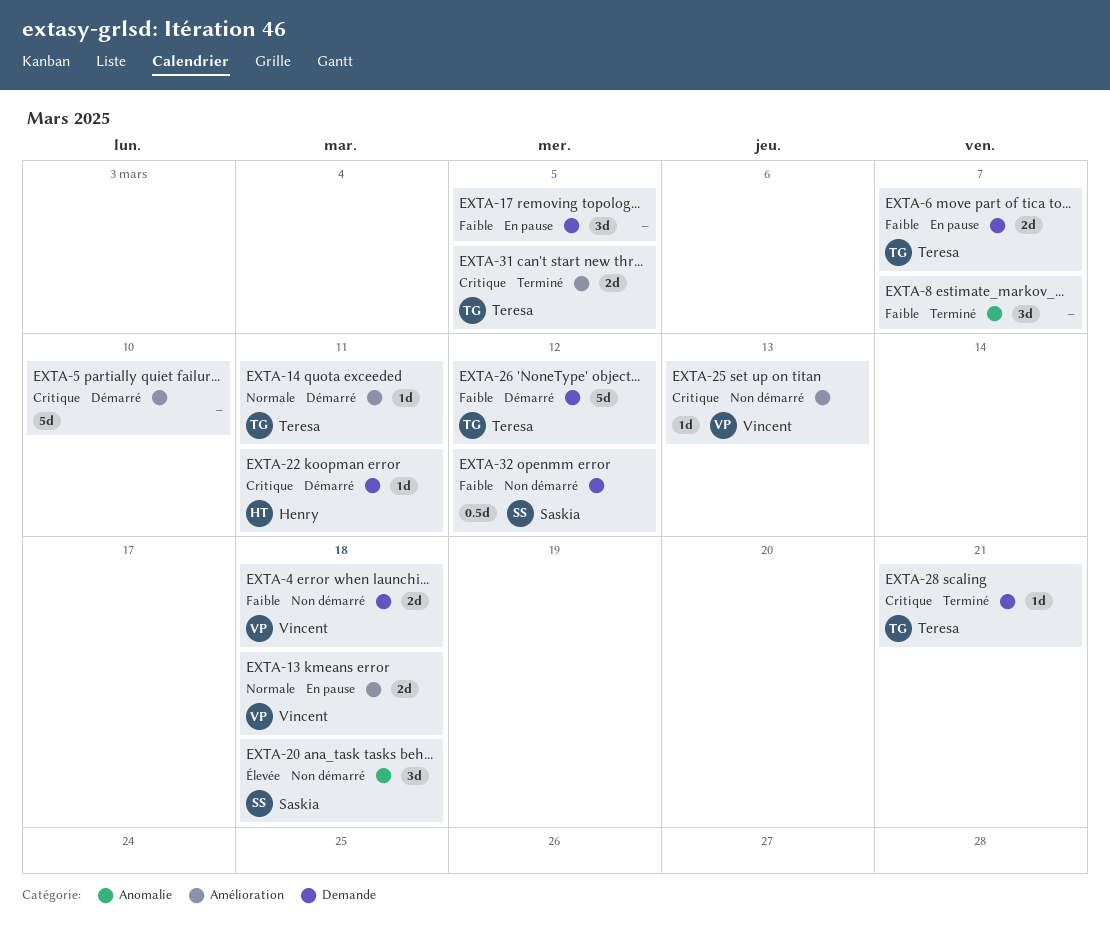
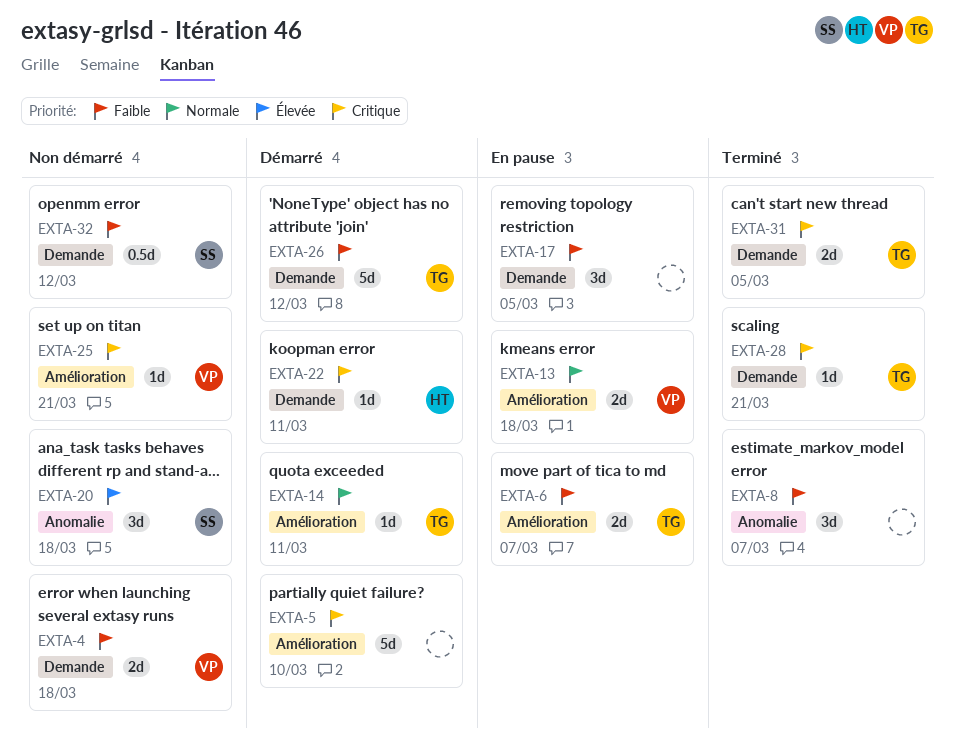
EXTA-6, label: Demande -> Amélioration
EXTA-25, due: Mar 13 -> Mar 21
EXTA-31, label: Amélioration -> Demande

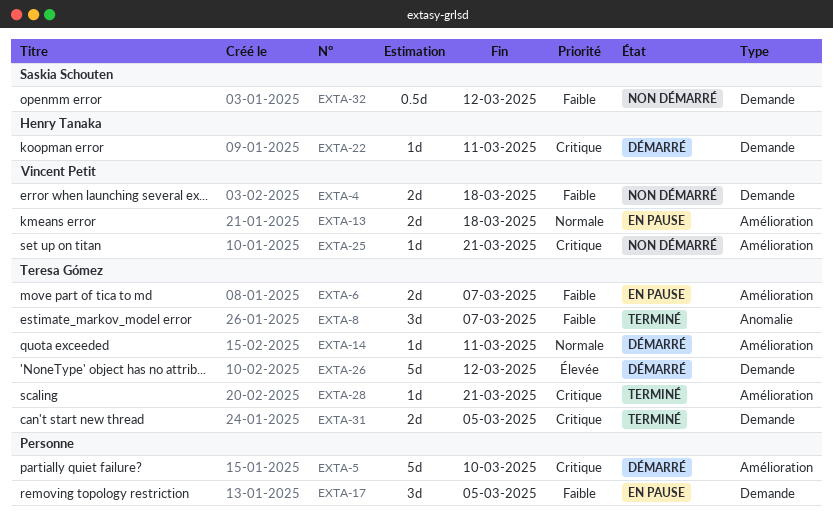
EXTA-8, owner: none -> Teresa Gómez
EXTA-20: present -> none
EXTA-26, priority: Faible -> Élevée
EXTA-28, label: Demande -> Amélioration

